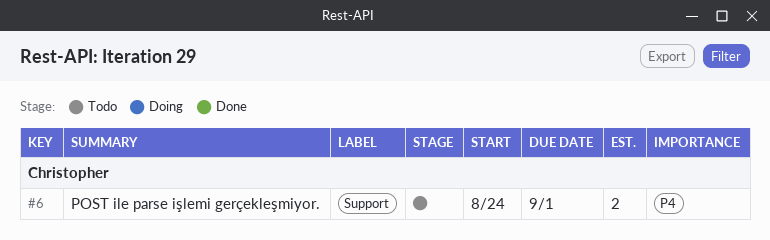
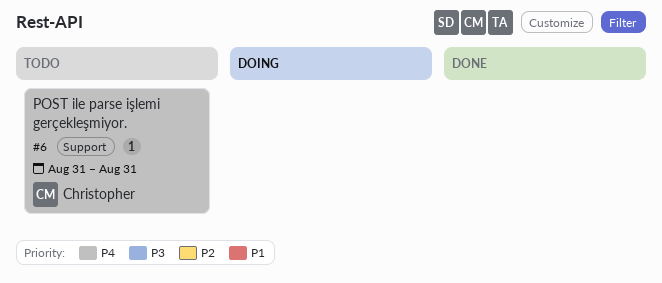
#6, estimate: 2 -> 1
#6, start: Aug 24 -> Aug 31
#6, due: Sep 1 -> Aug 31

